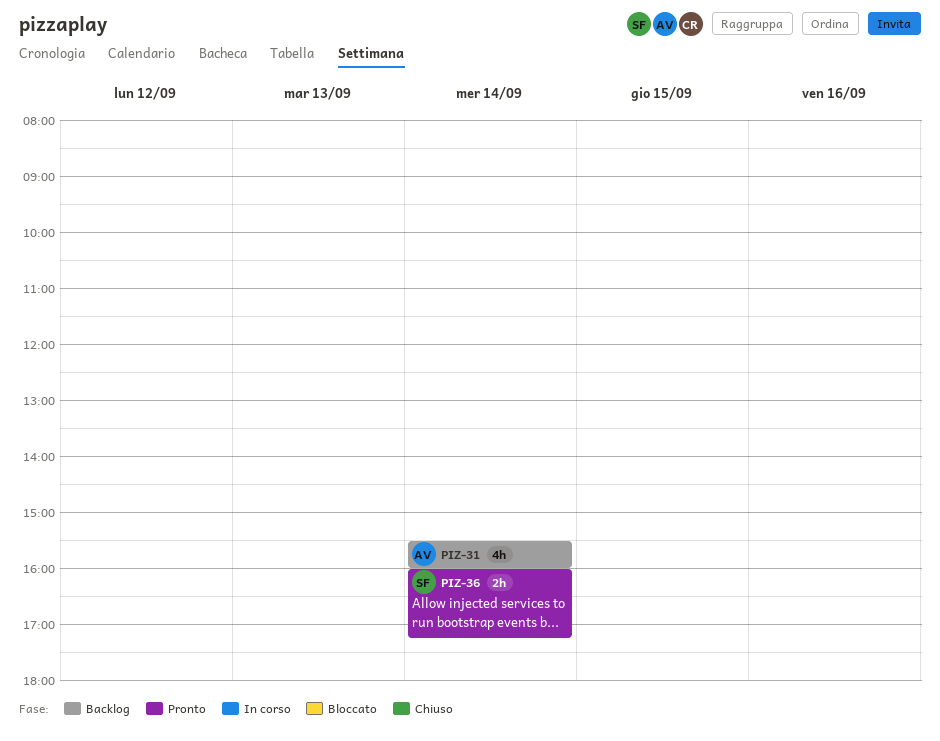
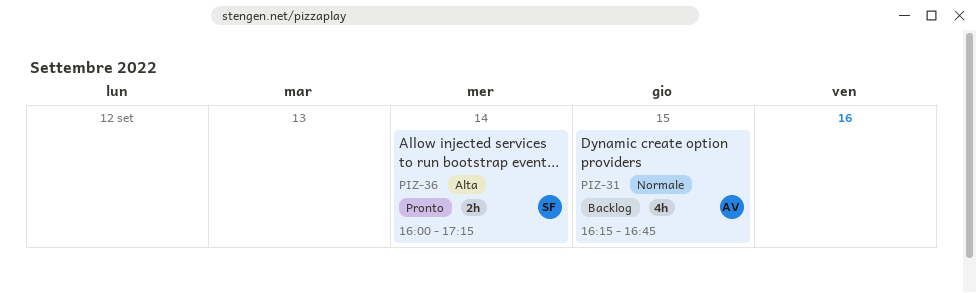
PIZ-31, day: Sep 14 -> Sep 15
PIZ-31, begins: 15:30 -> 16:15
PIZ-31, ends: 16:00 -> 16:45

